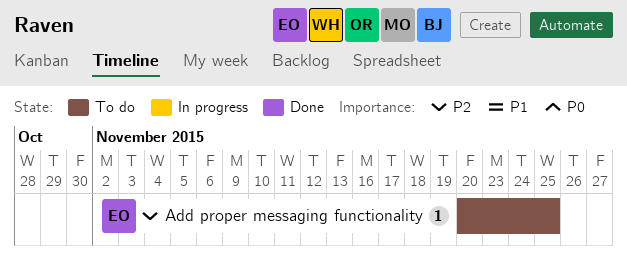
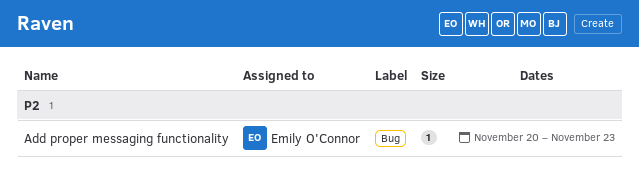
Add proper messaging functionality, due: Nov 25 -> Nov 23

